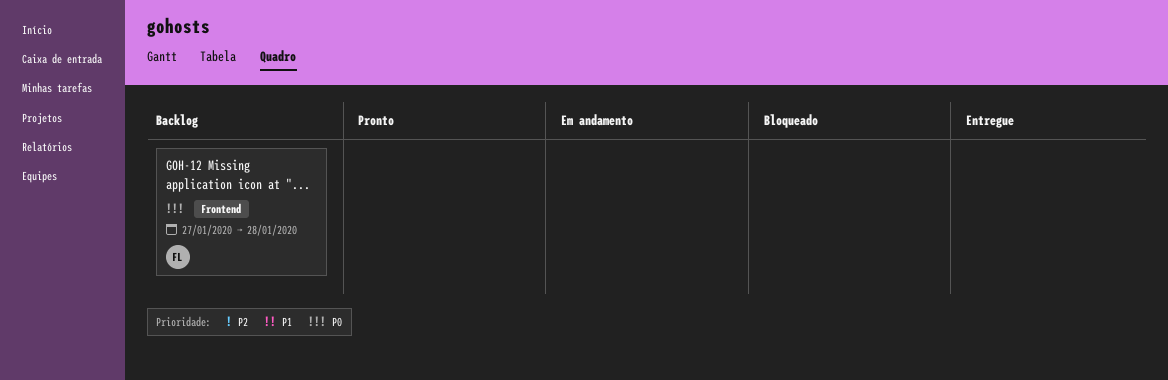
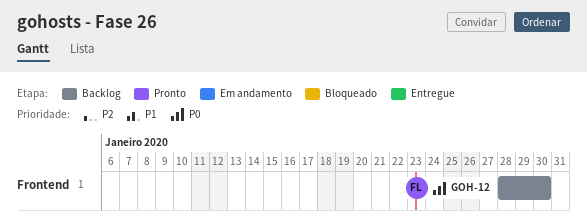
GOH-12, start: Jan 27 -> Jan 28
GOH-12, due: Jan 28 -> Jan 30

